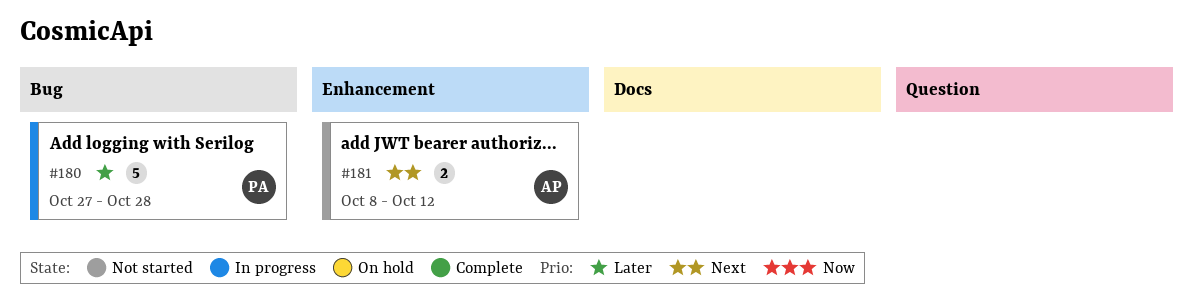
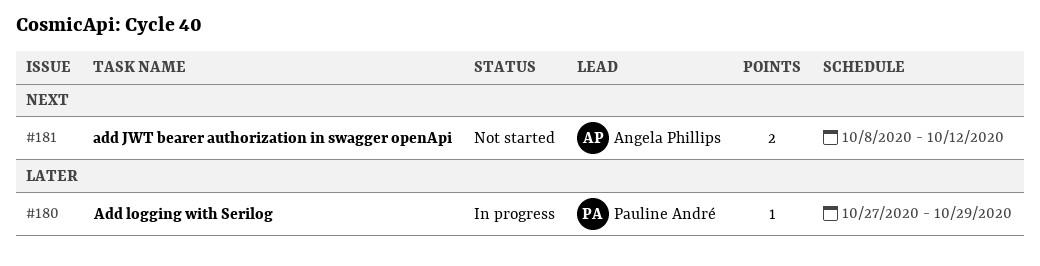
#180, estimate: 5 -> 1
#180, due: Oct 28 -> Oct 29

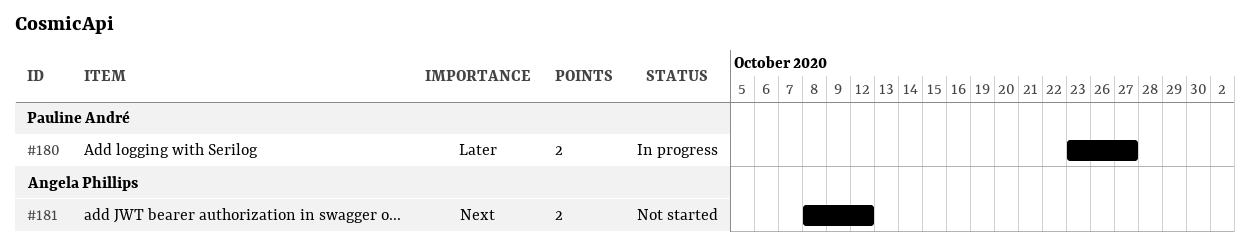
#180, estimate: 1 -> 2
#180, start: Oct 27 -> Oct 23
#180, due: Oct 29 -> Oct 27

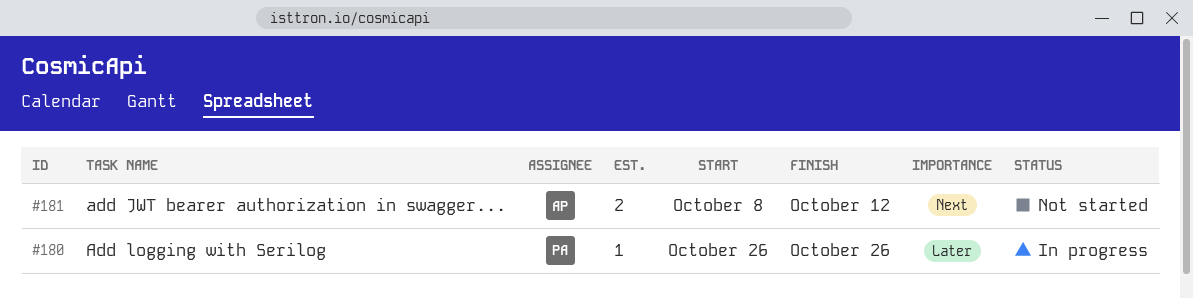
#180, estimate: 2 -> 1
#180, start: Oct 23 -> Oct 26
#180, due: Oct 27 -> Oct 26

